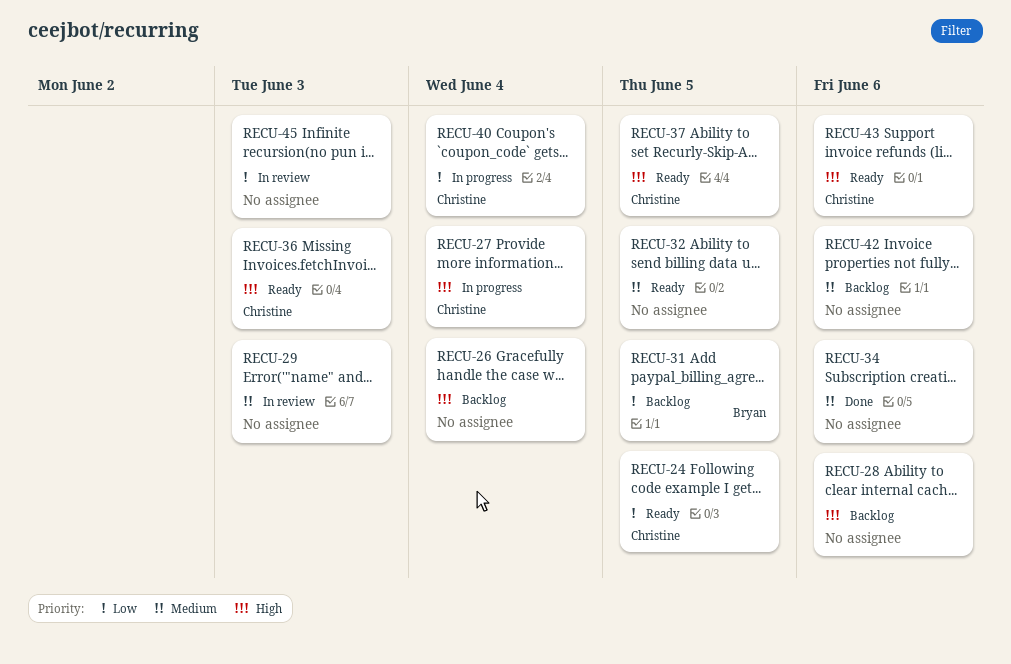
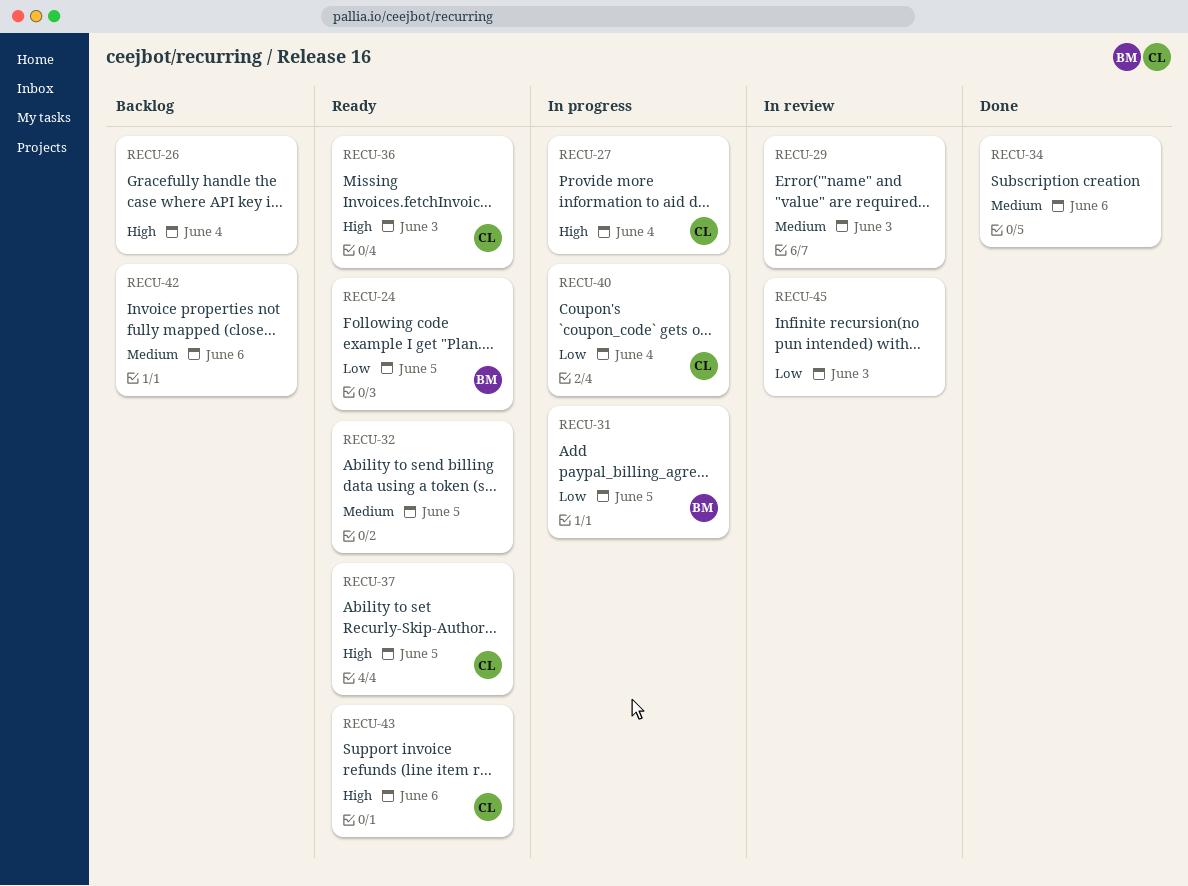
RECU-24, owner: Christine -> Bryan
RECU-28: present -> none
RECU-31, status: Backlog -> In progress

